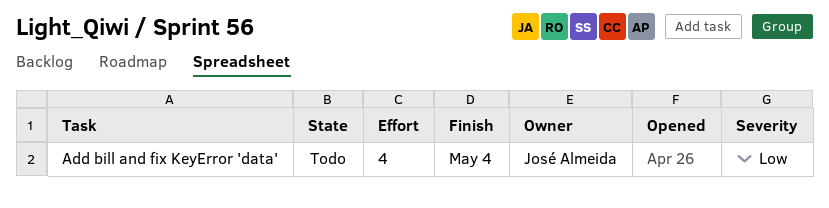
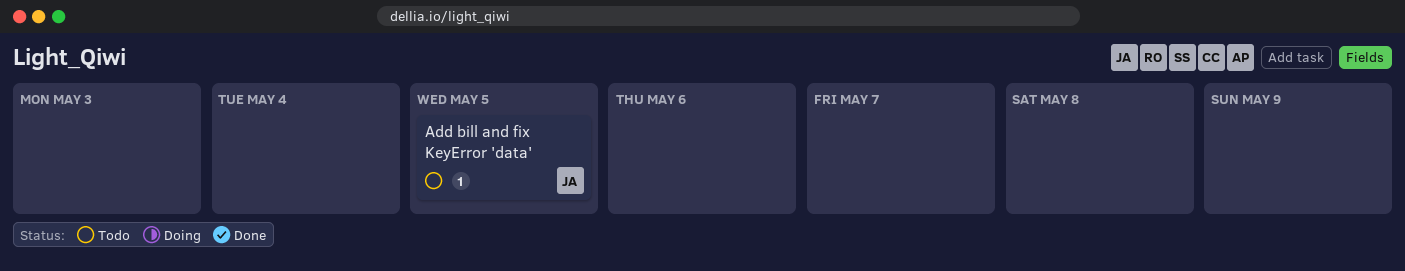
Add bill and fix KeyError 'data', estimate: 4 -> 1
Add bill and fix KeyError 'data', due: May 4 -> May 5

